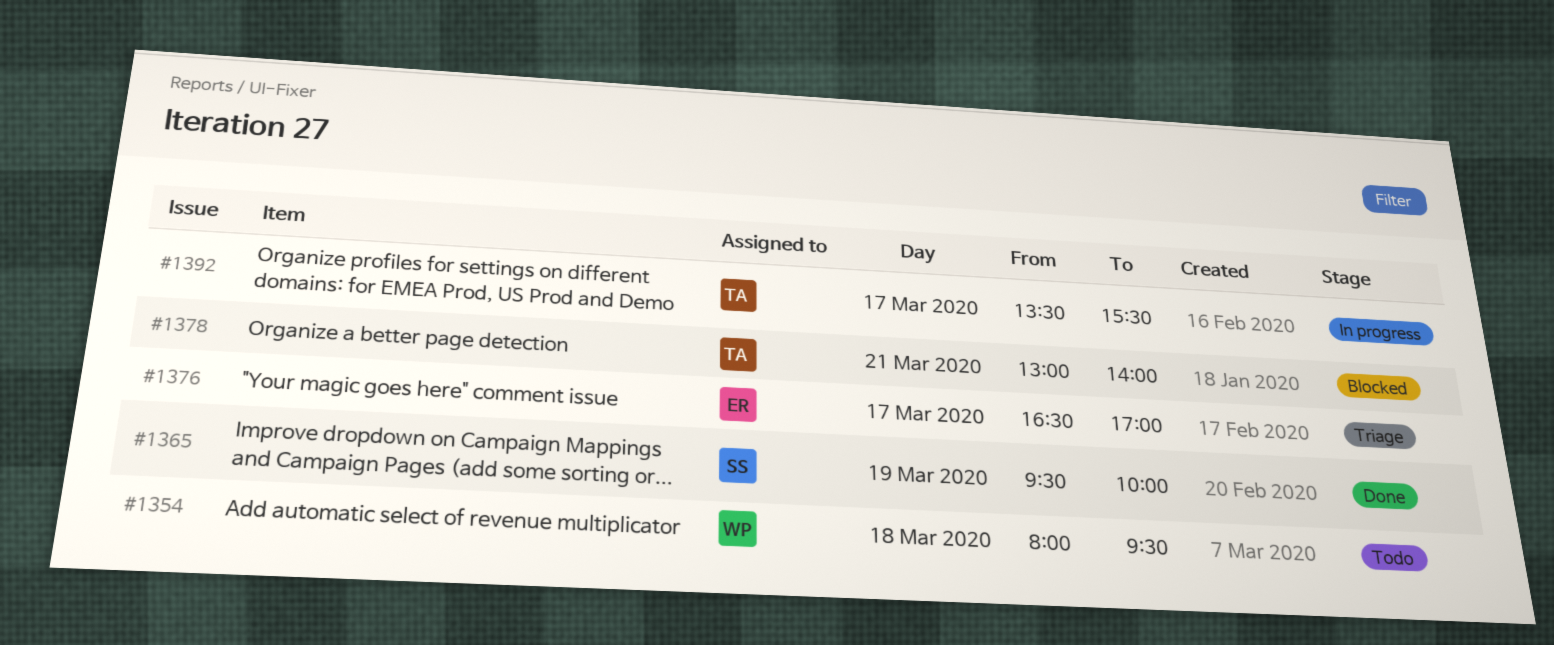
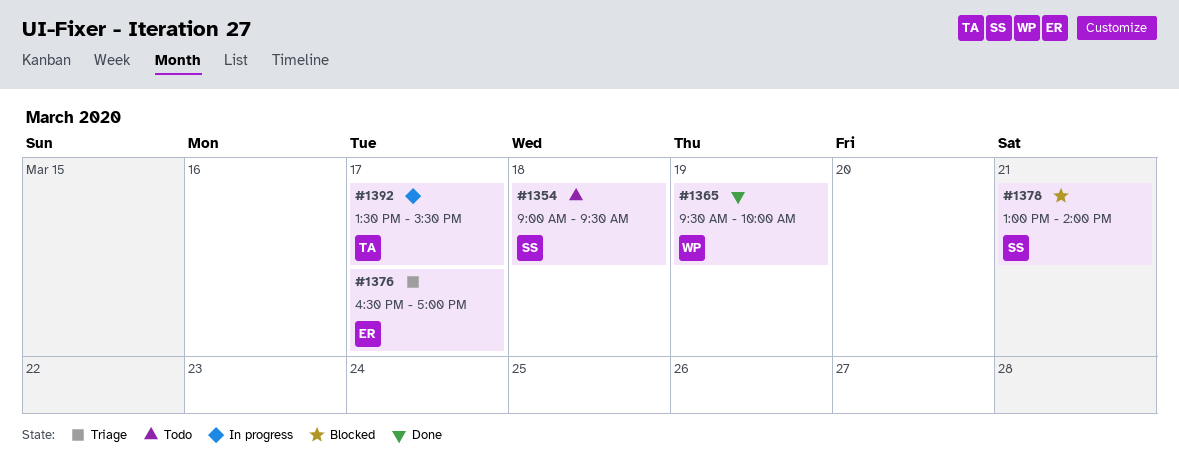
#1354, owner: WP -> SS
#1354, begins: 08:00 -> 09:00
#1365, owner: SS -> WP
#1378, owner: TA -> SS

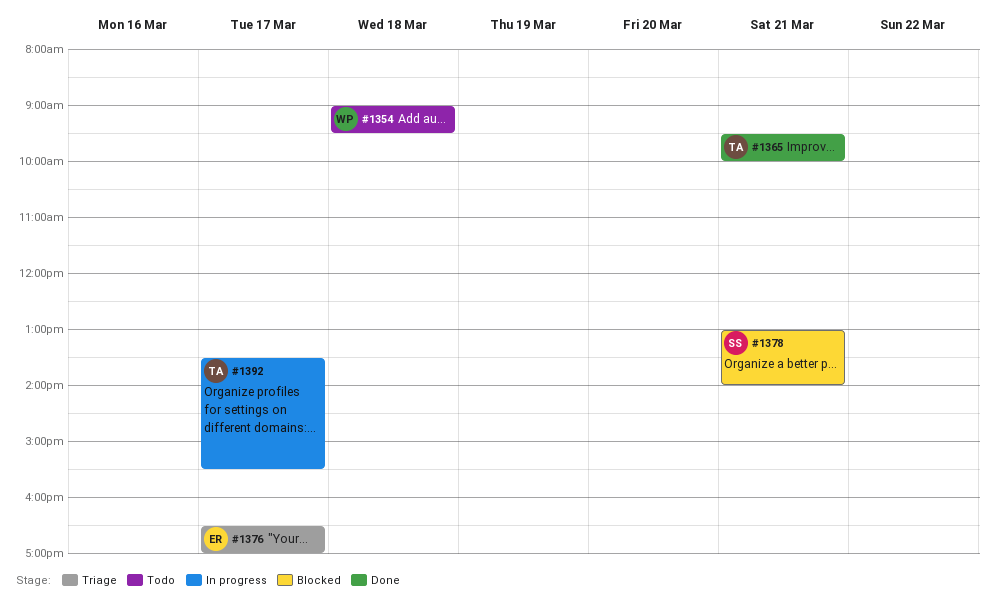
#1354, owner: SS -> WP
#1365, owner: WP -> TA
#1365, day: Mar 19 -> Mar 21

